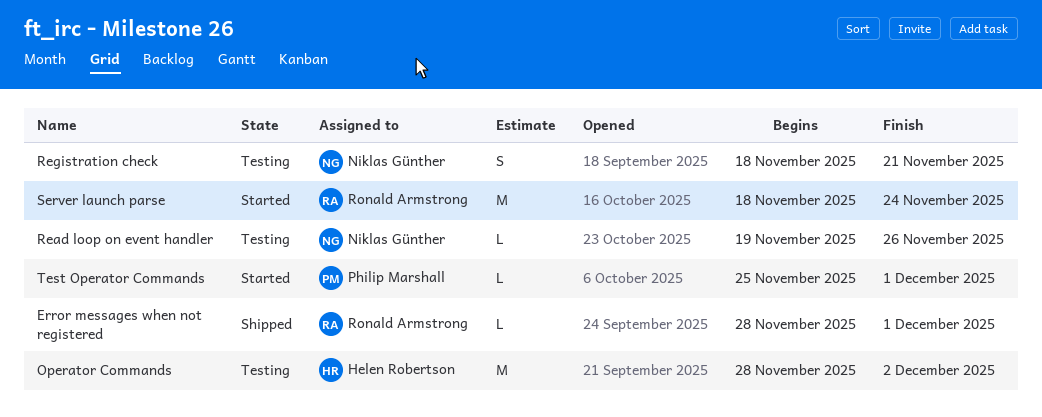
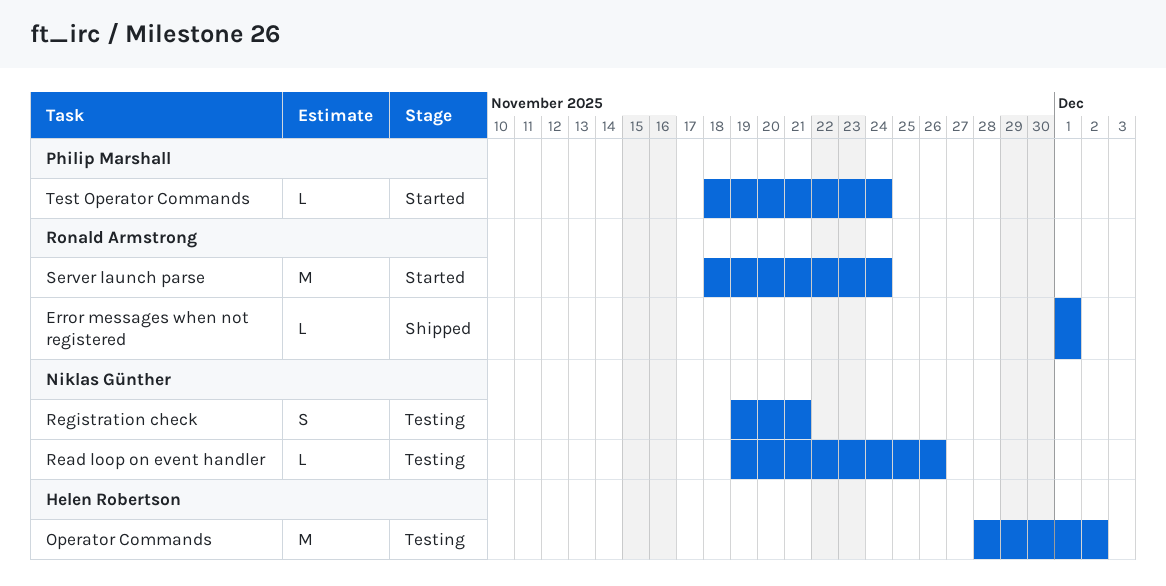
Error messages when not registered, start: Nov 28 -> Dec 1
Registration check, start: Nov 18 -> Nov 19
Test Operator Commands, start: Nov 25 -> Nov 18
Test Operator Commands, due: Dec 1 -> Nov 24

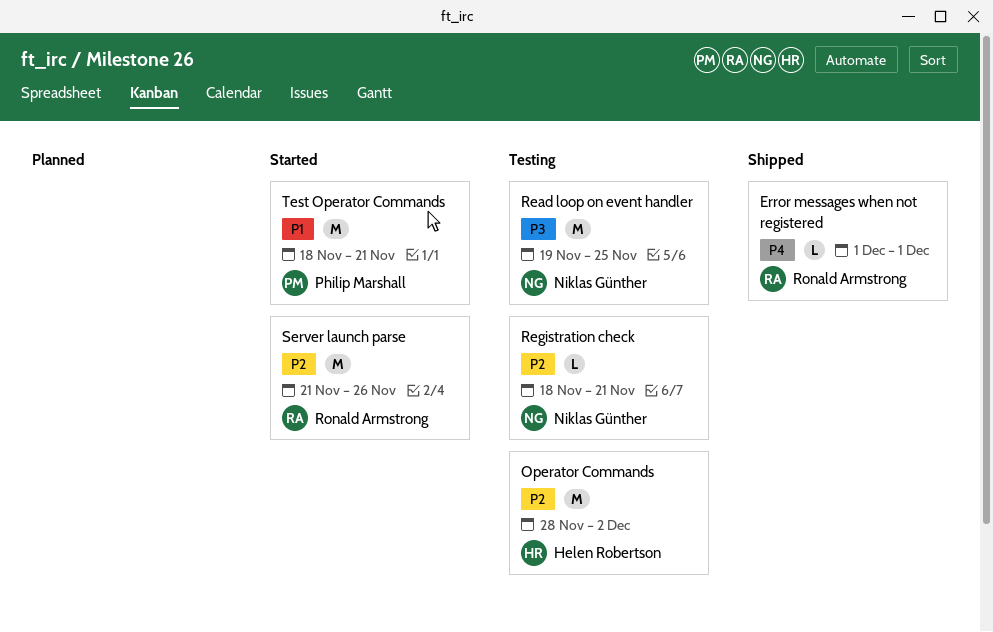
Read loop on event handler, estimate: L -> M
Read loop on event handler, due: Nov 26 -> Nov 25
Registration check, estimate: S -> L
Registration check, start: Nov 19 -> Nov 18
Server launch parse, start: Nov 18 -> Nov 21
Server launch parse, due: Nov 24 -> Nov 26
Test Operator Commands, estimate: L -> M
Test Operator Commands, due: Nov 24 -> Nov 21

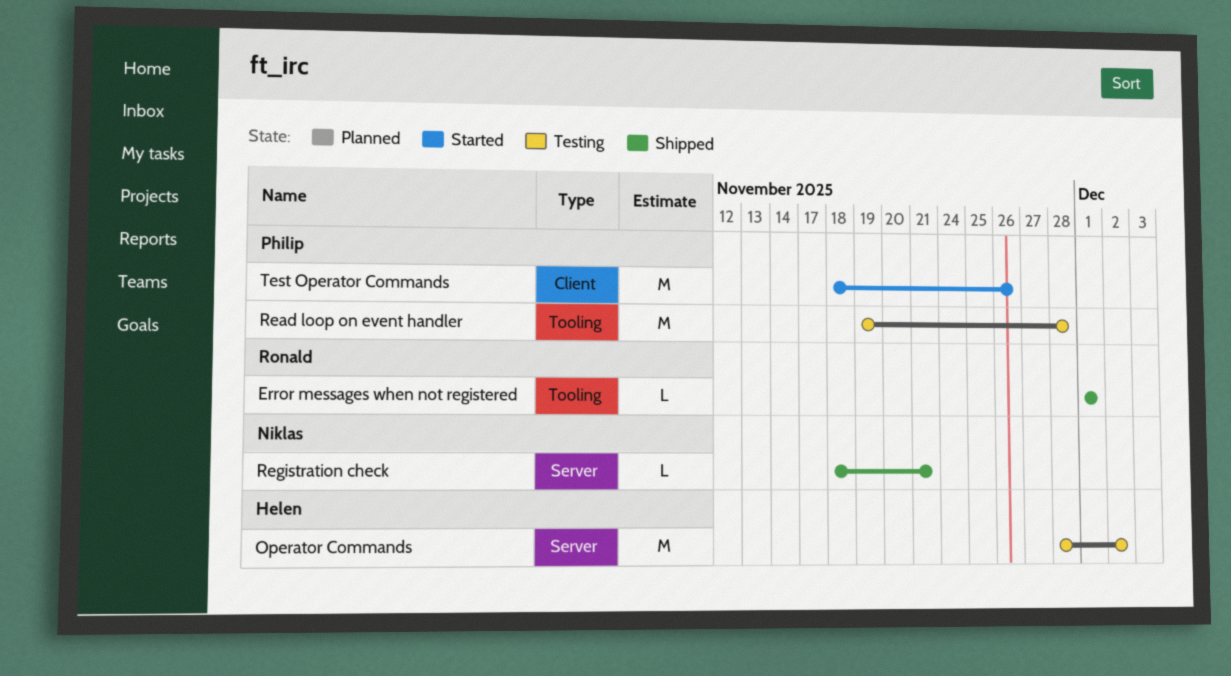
Read loop on event handler, owner: Niklas Günther -> Philip Marshall
Read loop on event handler, due: Nov 25 -> Nov 28
Registration check, status: Testing -> Shipped
Server launch parse: present -> none
Test Operator Commands, due: Nov 21 -> Nov 26

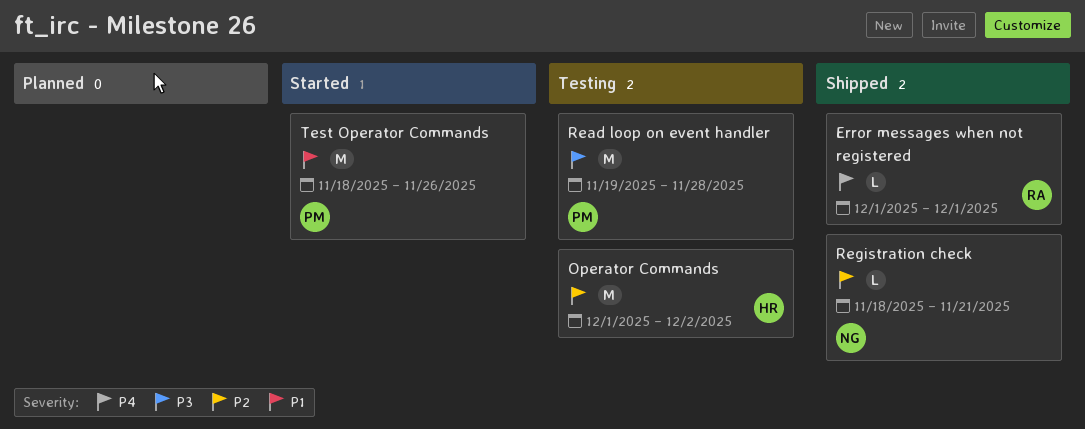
Operator Commands, start: Nov 28 -> Dec 1

